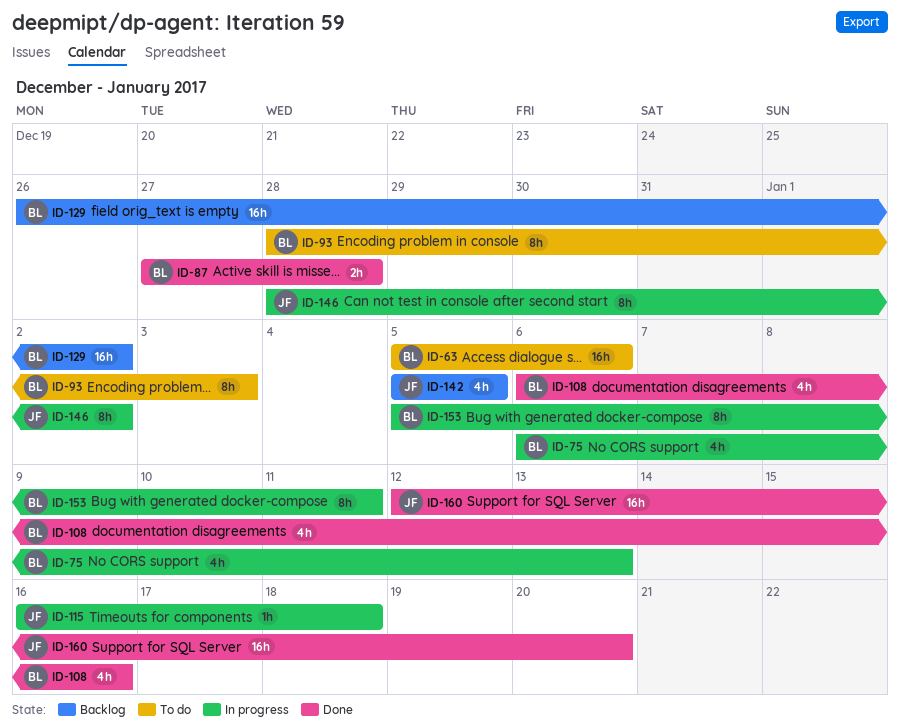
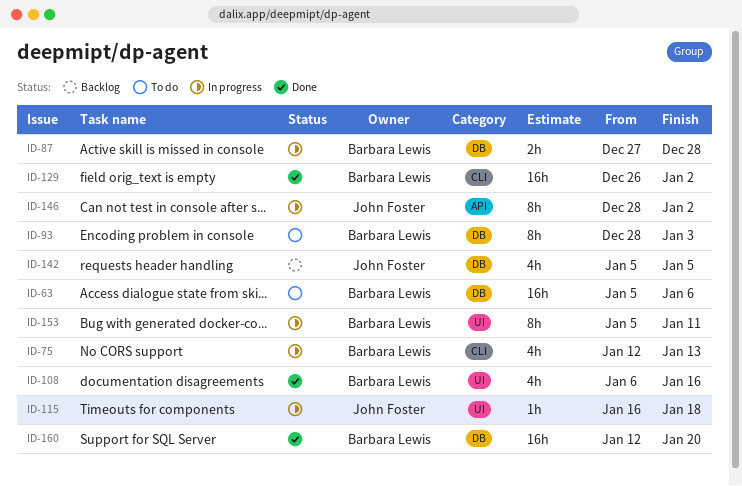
ID-75, start: Jan 6 -> Jan 12
ID-87, status: Done -> In progress
ID-129, status: Backlog -> Done
ID-160, owner: John Foster -> Barbara Lewis

